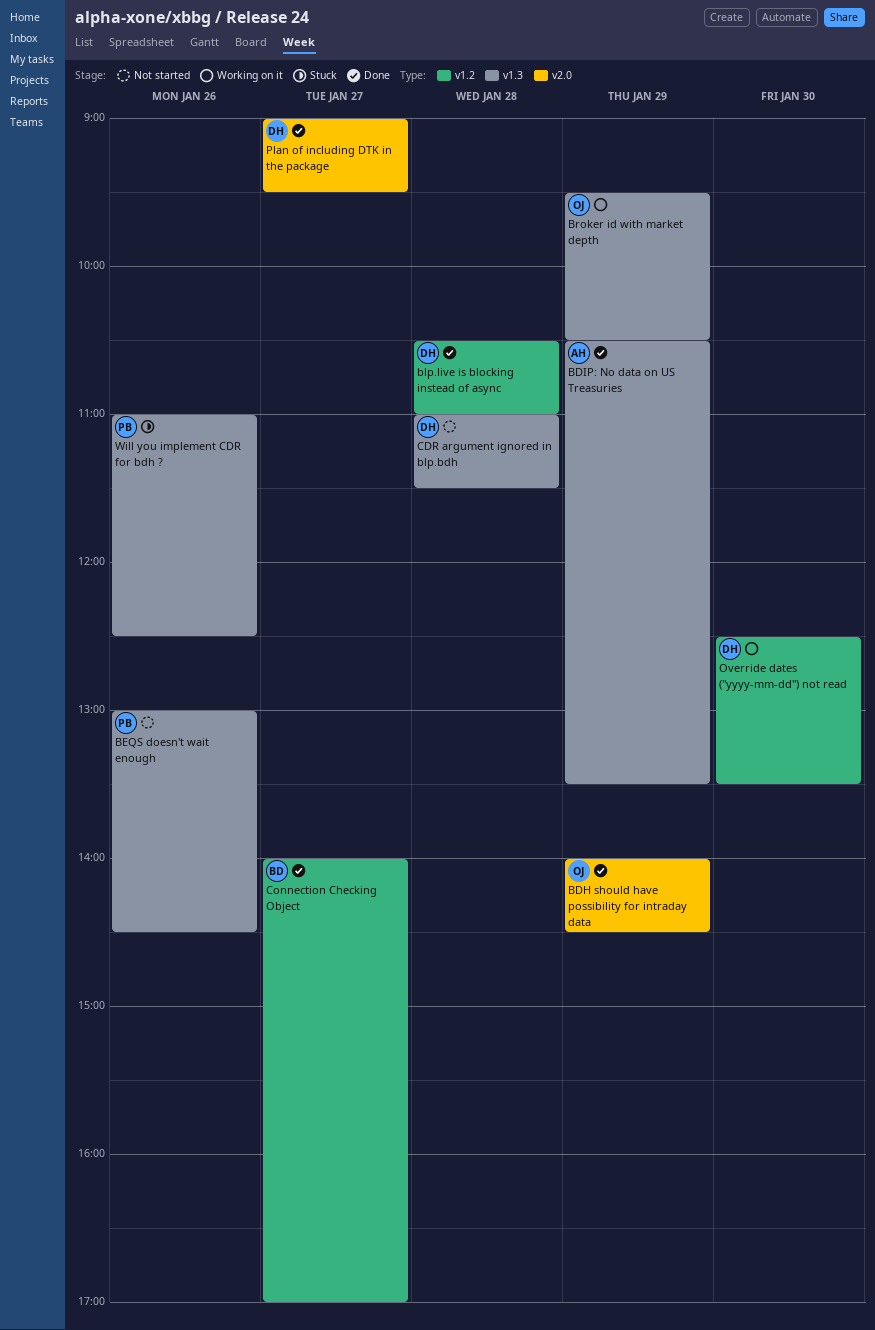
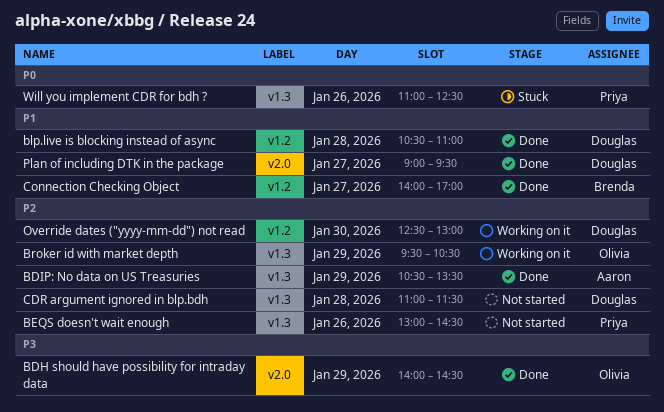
Override dates ("yyyy-mm-dd") not read, ends: 13:30 -> 13:00

